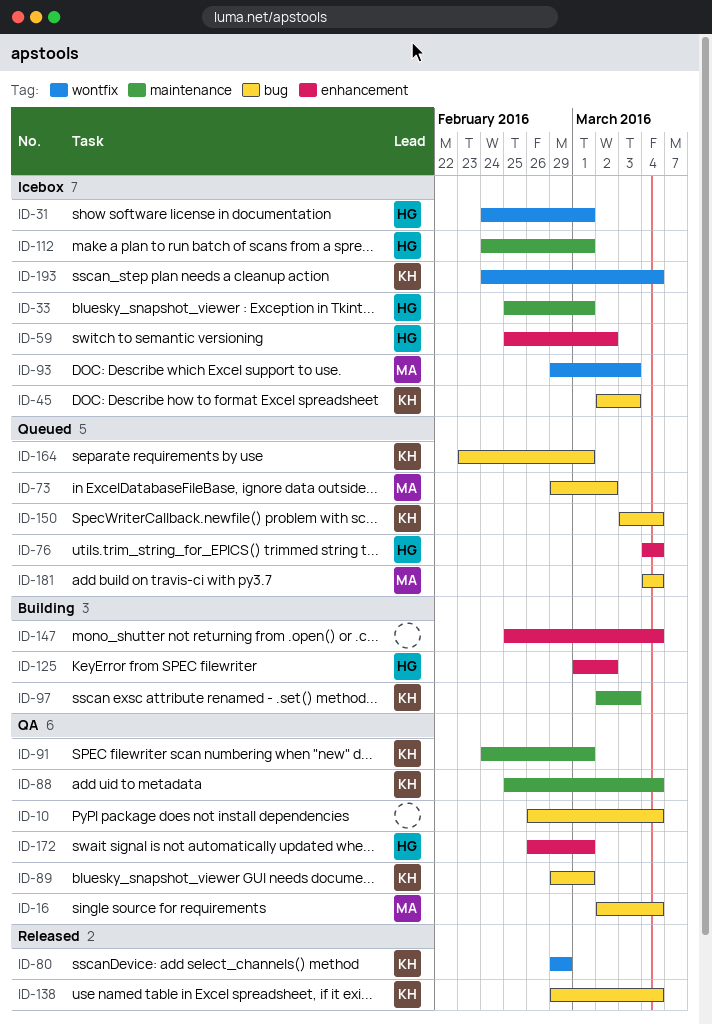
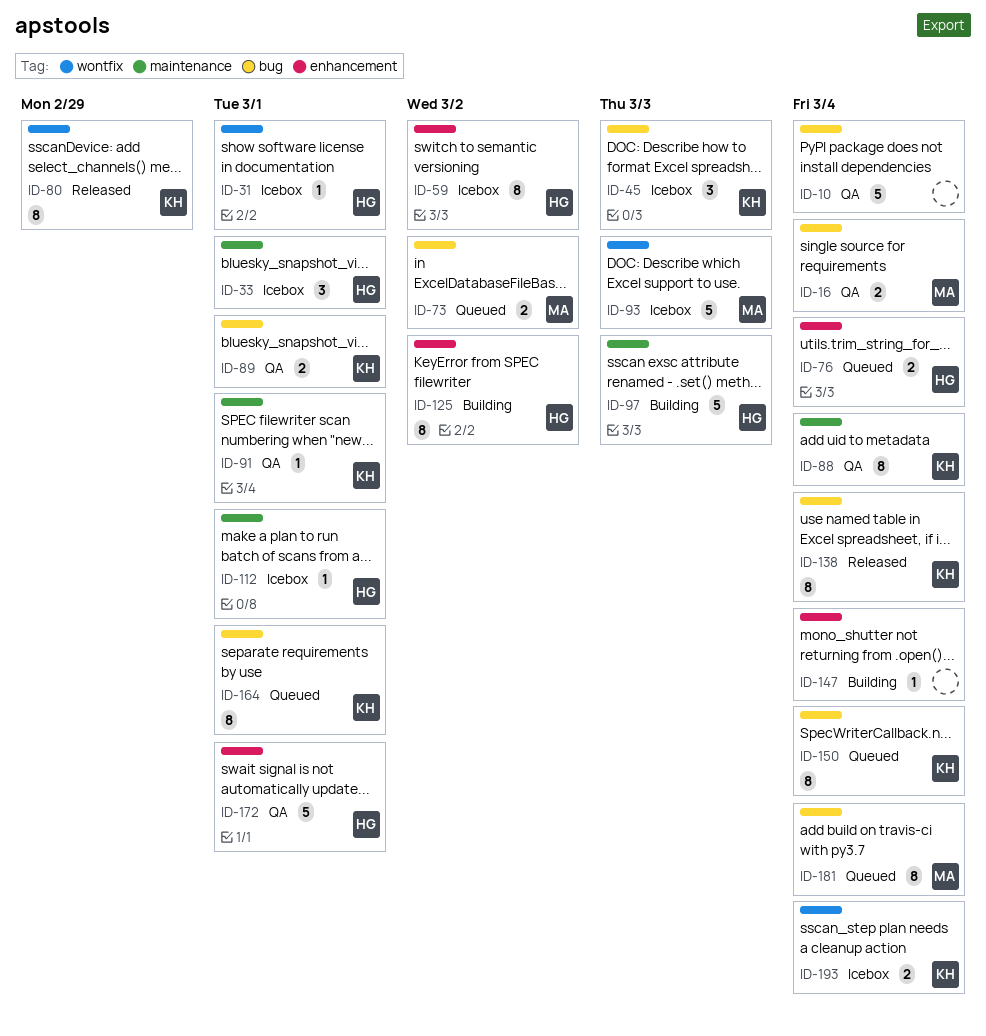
ID-97, owner: KH -> HG

